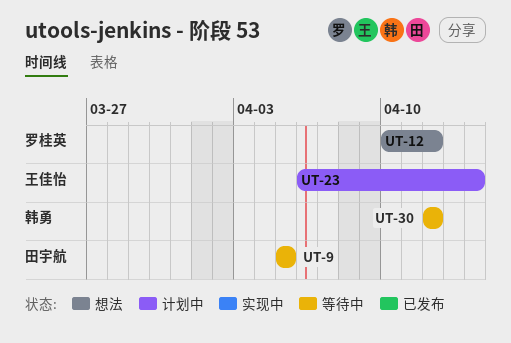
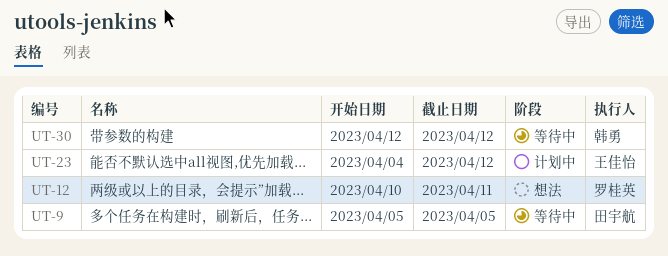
UT-12, due: Apr 12 -> Apr 11
UT-23, start: Apr 6 -> Apr 4
UT-23, due: Apr 14 -> Apr 12

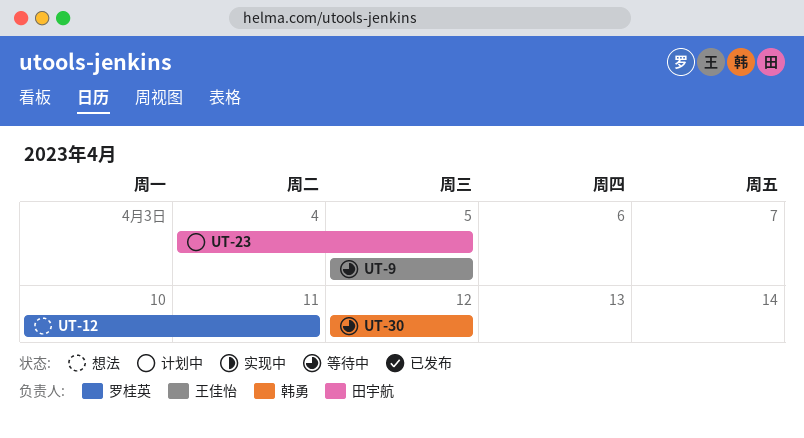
UT-9, owner: 田宇航 -> 王佳怡
UT-23, owner: 王佳怡 -> 田宇航
UT-23, due: Apr 12 -> Apr 5

